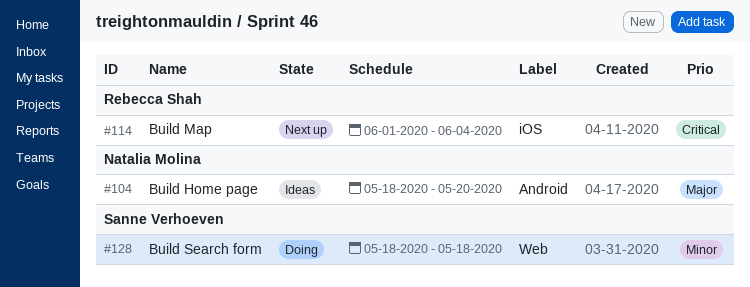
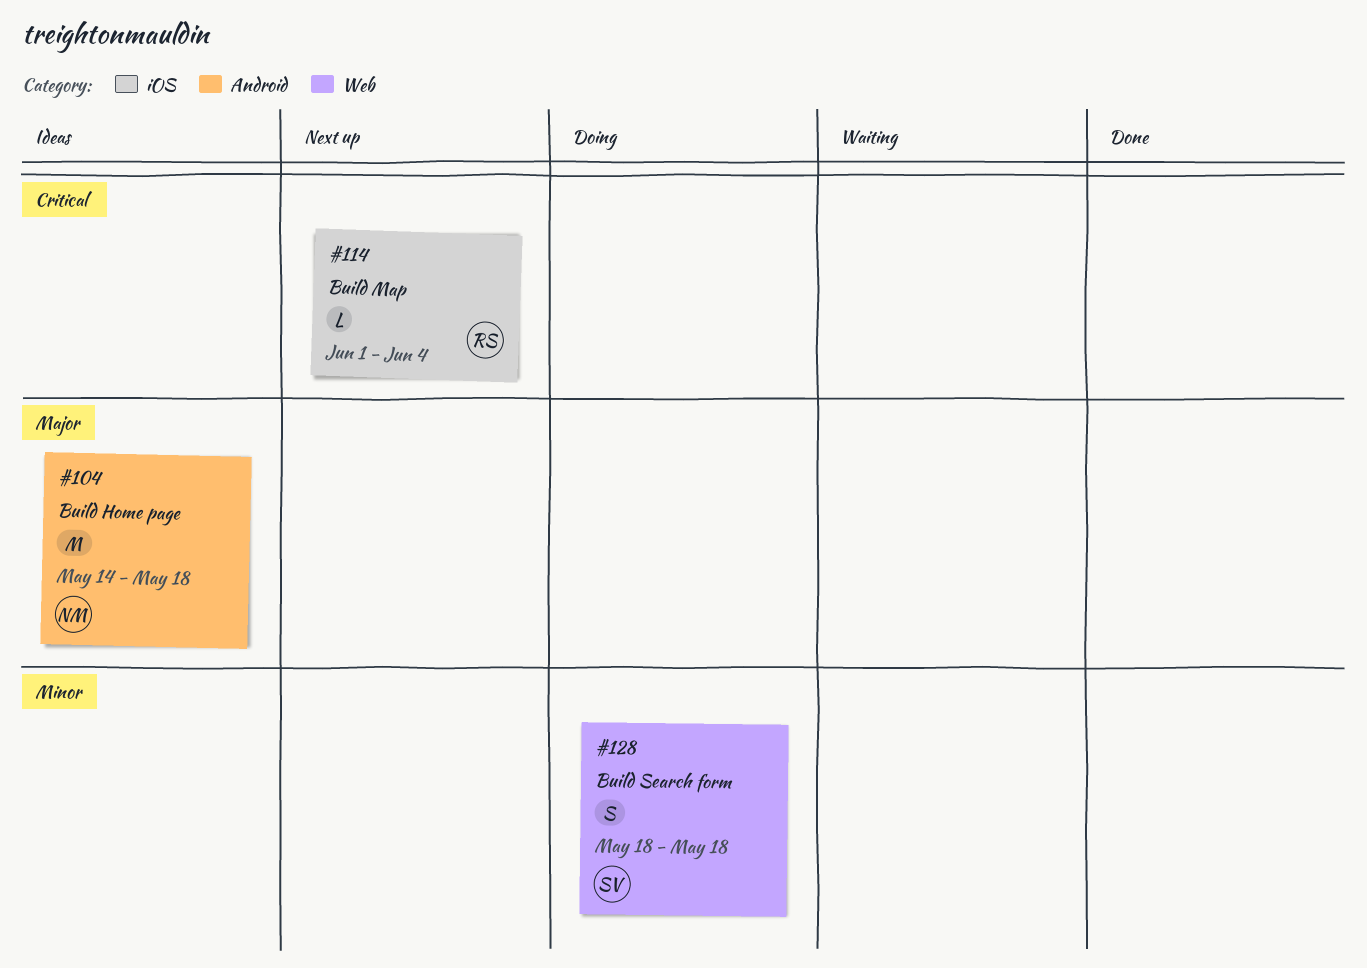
#104, start: May 18 -> May 14
#104, due: May 20 -> May 18

